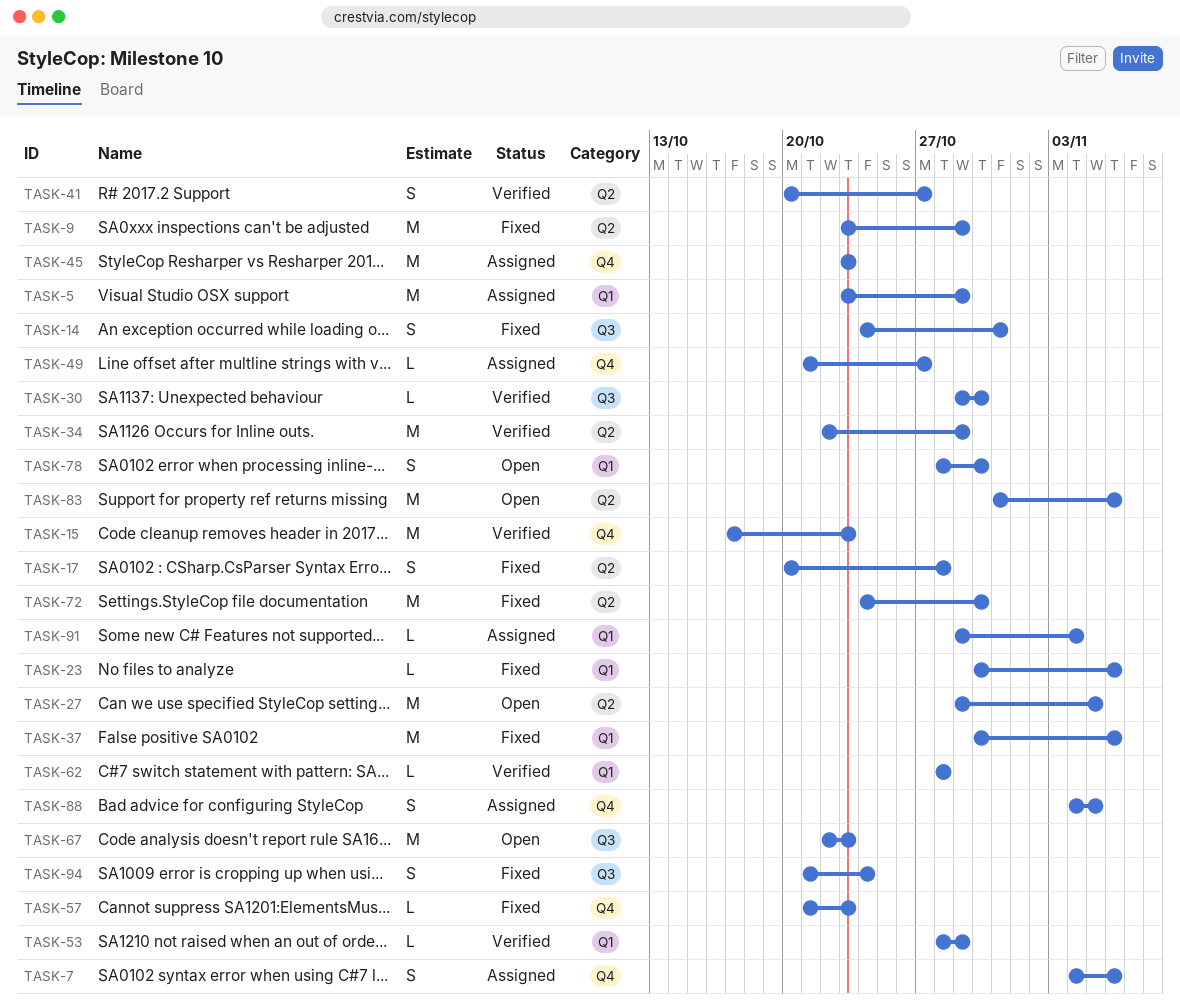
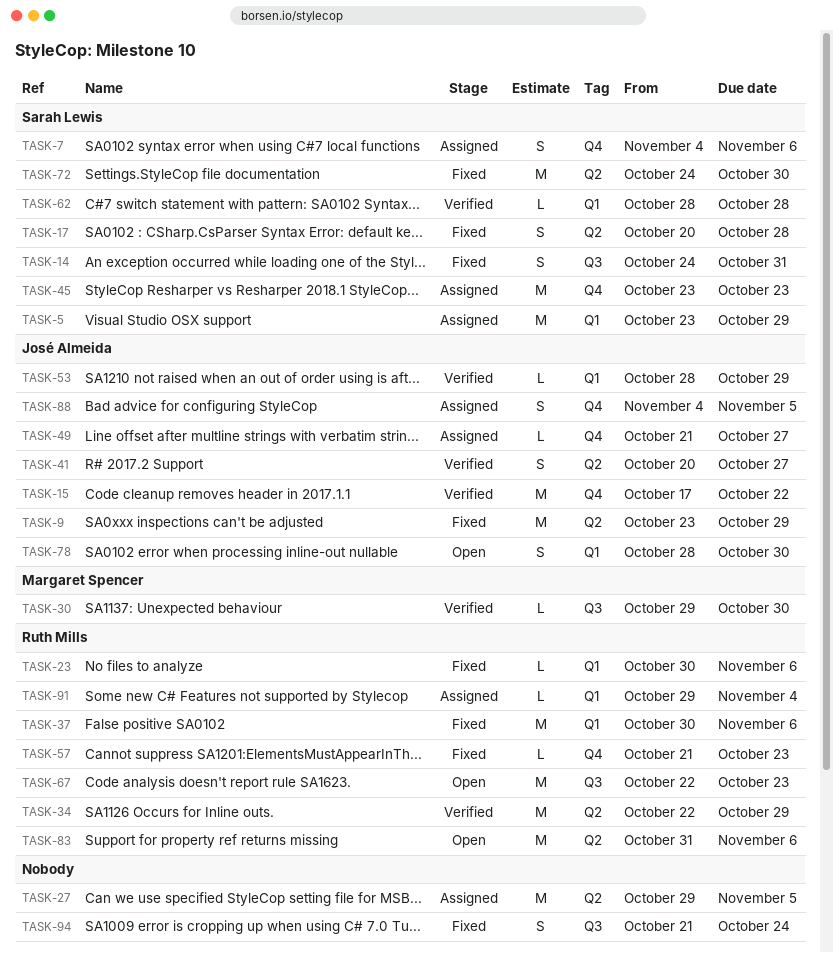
TASK-15, due: Oct 23 -> Oct 22
TASK-27, status: Open -> Assigned

